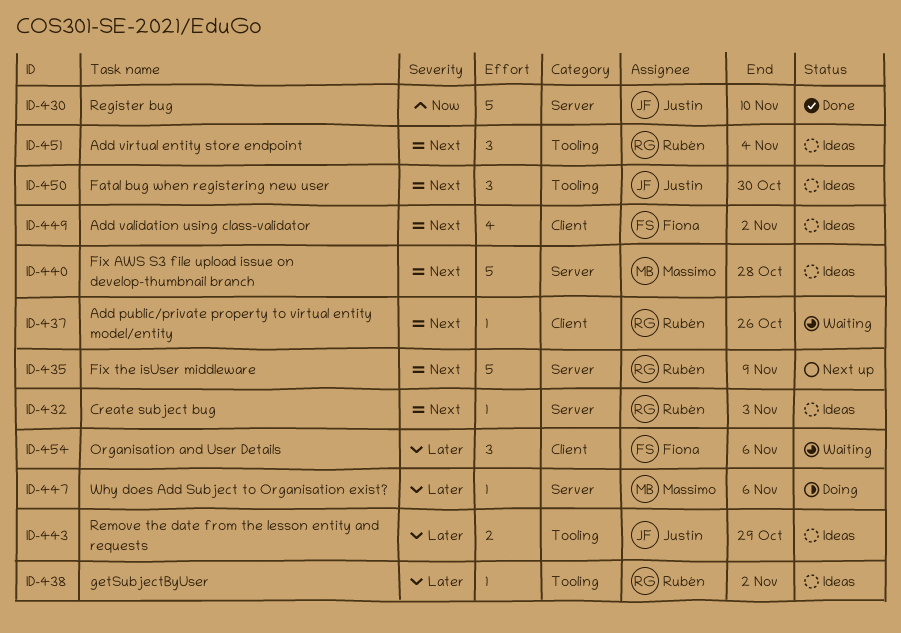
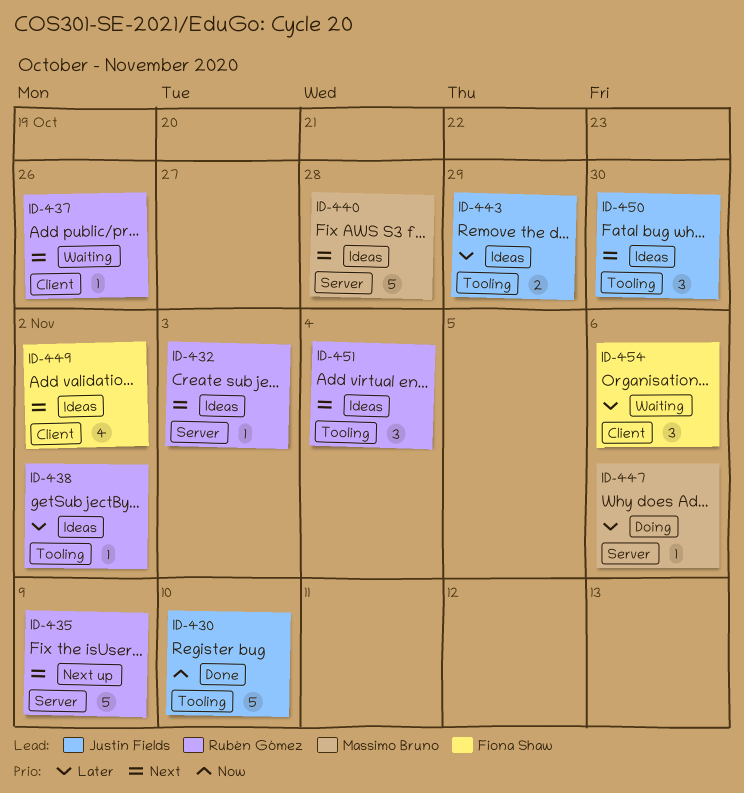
ID-430, label: Server -> Tooling

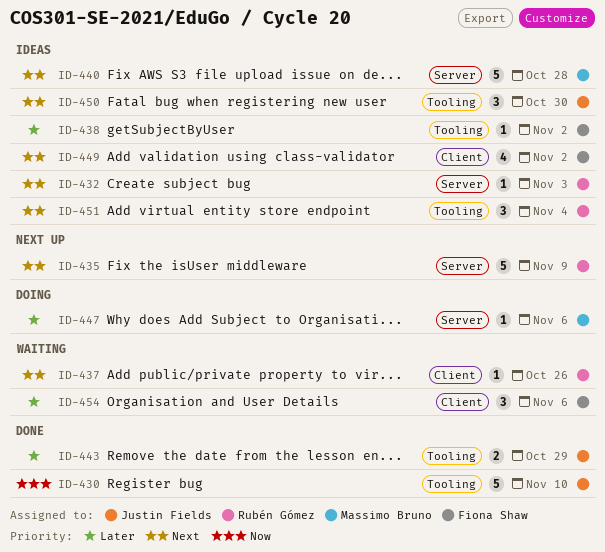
ID-438, owner: Rubén Gómez -> Fiona Shaw
ID-443, status: Ideas -> Done

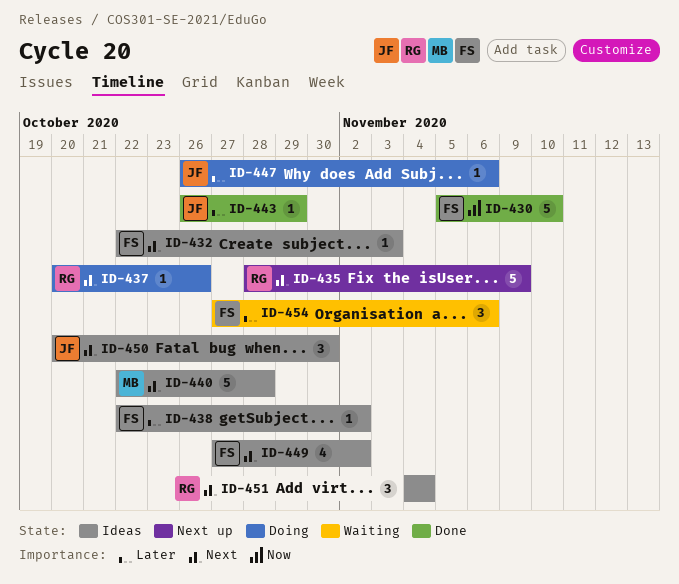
ID-430, owner: Justin Fields -> Fiona Shaw
ID-432, owner: Rubén Gómez -> Fiona Shaw
ID-437, status: Waiting -> Doing
ID-443, estimate: 2 -> 1
ID-447, owner: Massimo Bruno -> Justin Fields

